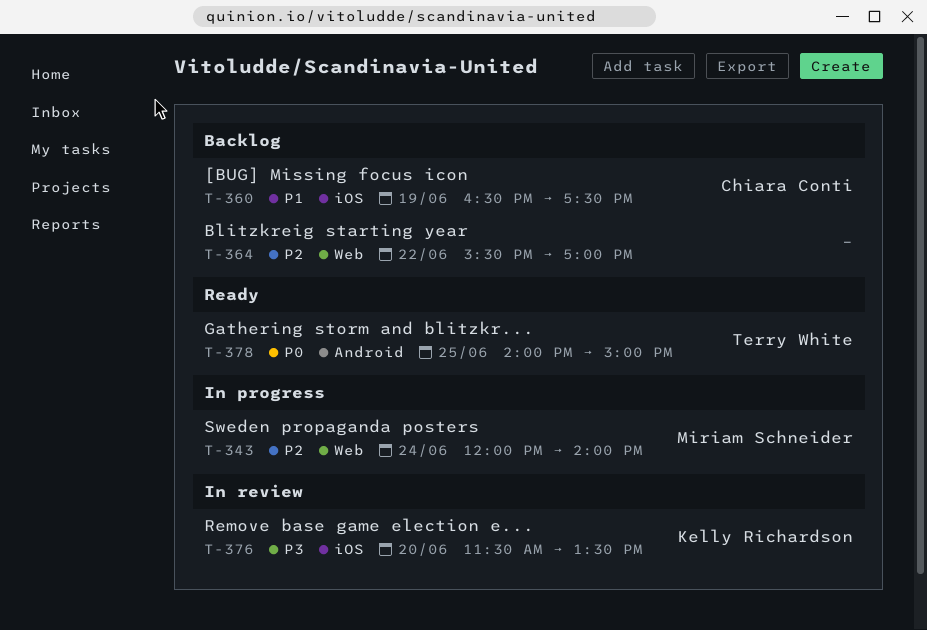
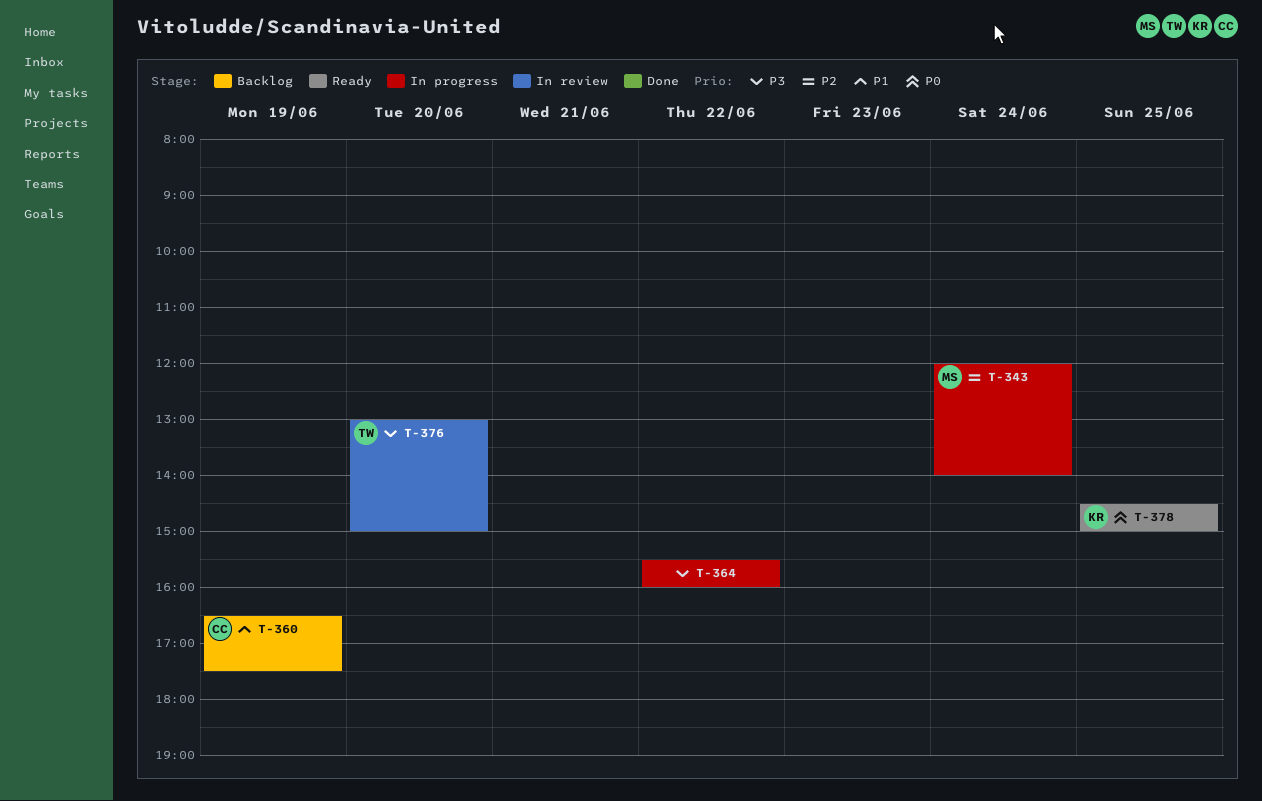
T-364, status: Backlog -> In progress
T-364, priority: P2 -> P3
T-364, ends: 17:00 -> 16:00
T-376, owner: Kelly Richardson -> Terry White
T-376, begins: 11:30 -> 13:00
T-376, ends: 13:30 -> 15:00
T-378, owner: Terry White -> Kelly Richardson
T-378, begins: 14:00 -> 14:30

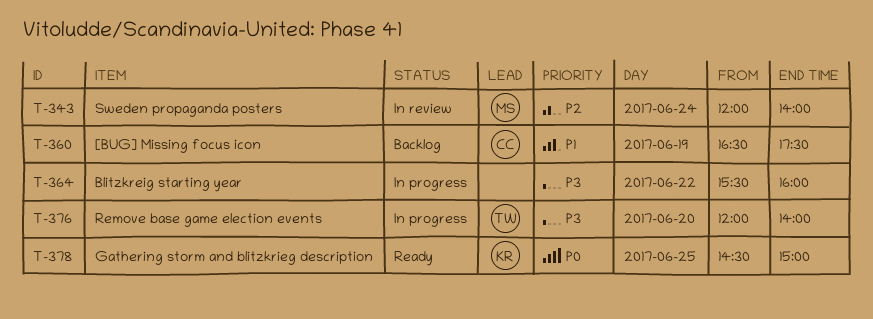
T-343, status: In progress -> In review
T-376, status: In review -> In progress
T-376, begins: 13:00 -> 12:00
T-376, ends: 15:00 -> 14:00

